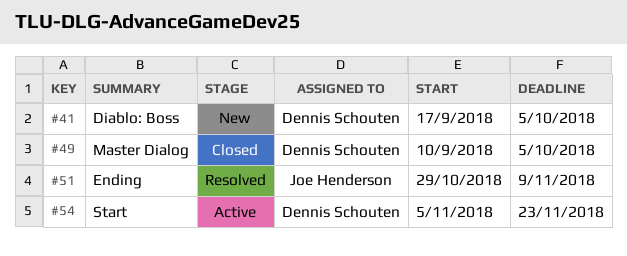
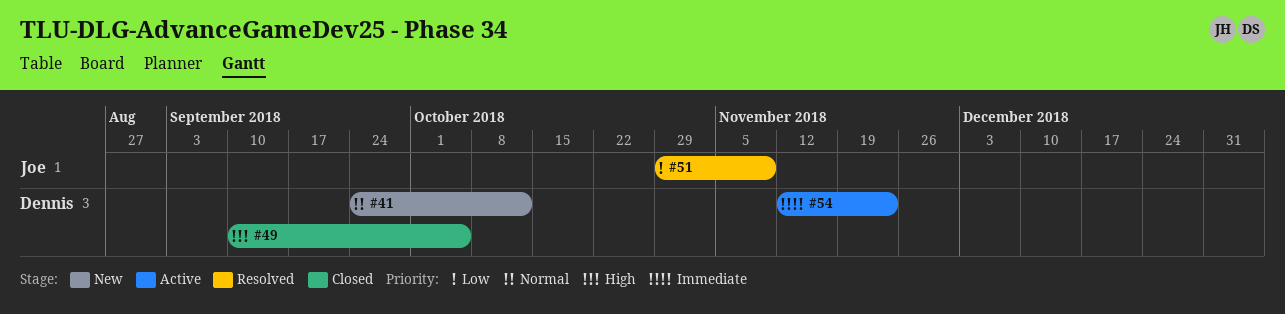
#41, start: Sep 17 -> Sep 24
#41, due: Oct 5 -> Oct 12
#54, start: Nov 5 -> Nov 12

